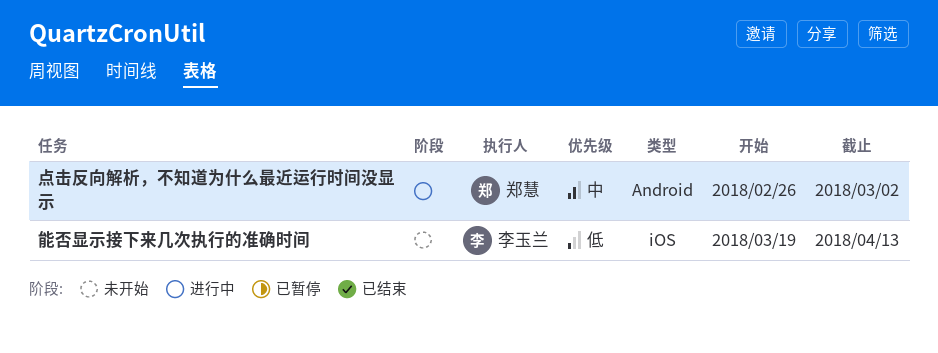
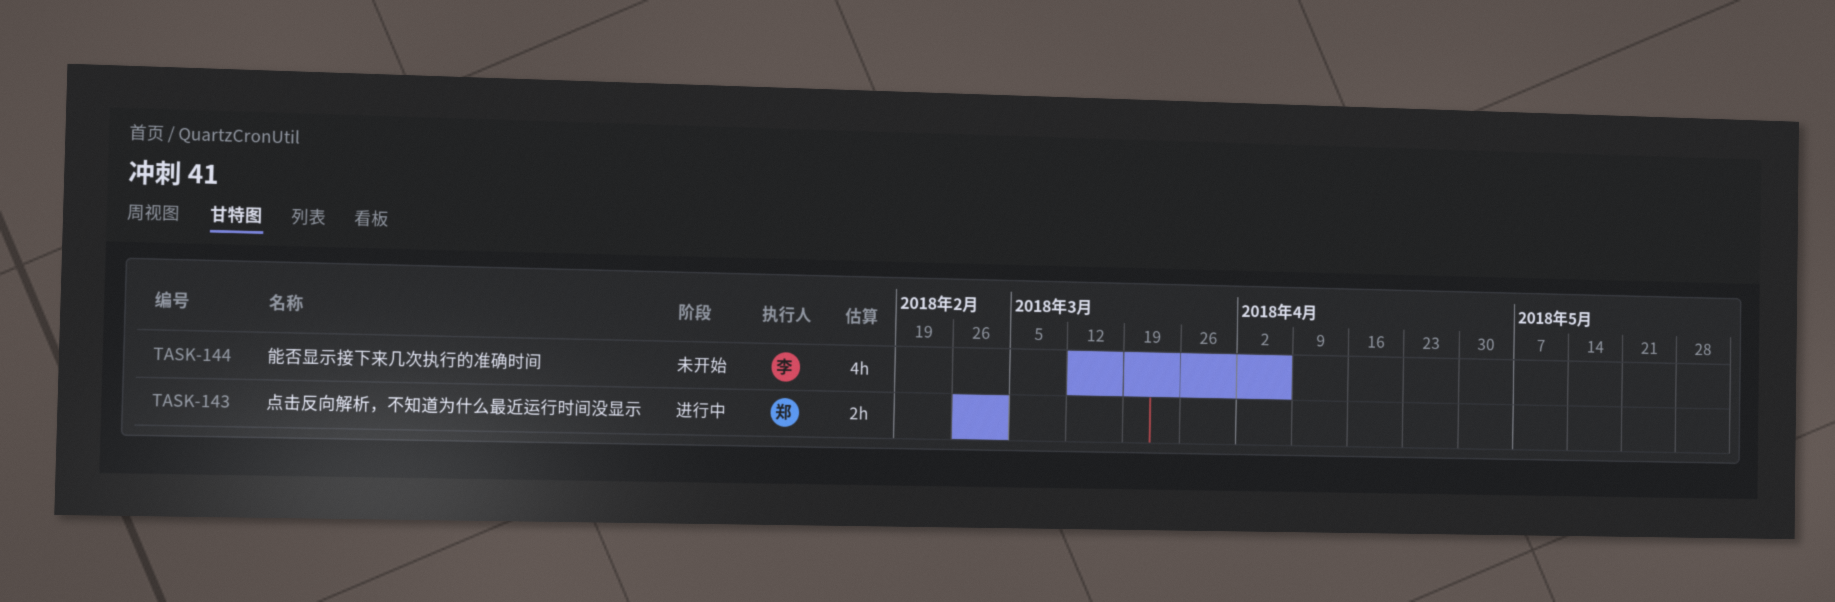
能否显示接下来几次执行的准确时间, start: Mar 19 -> Mar 12
能否显示接下来几次执行的准确时间, due: Apr 13 -> Apr 6

